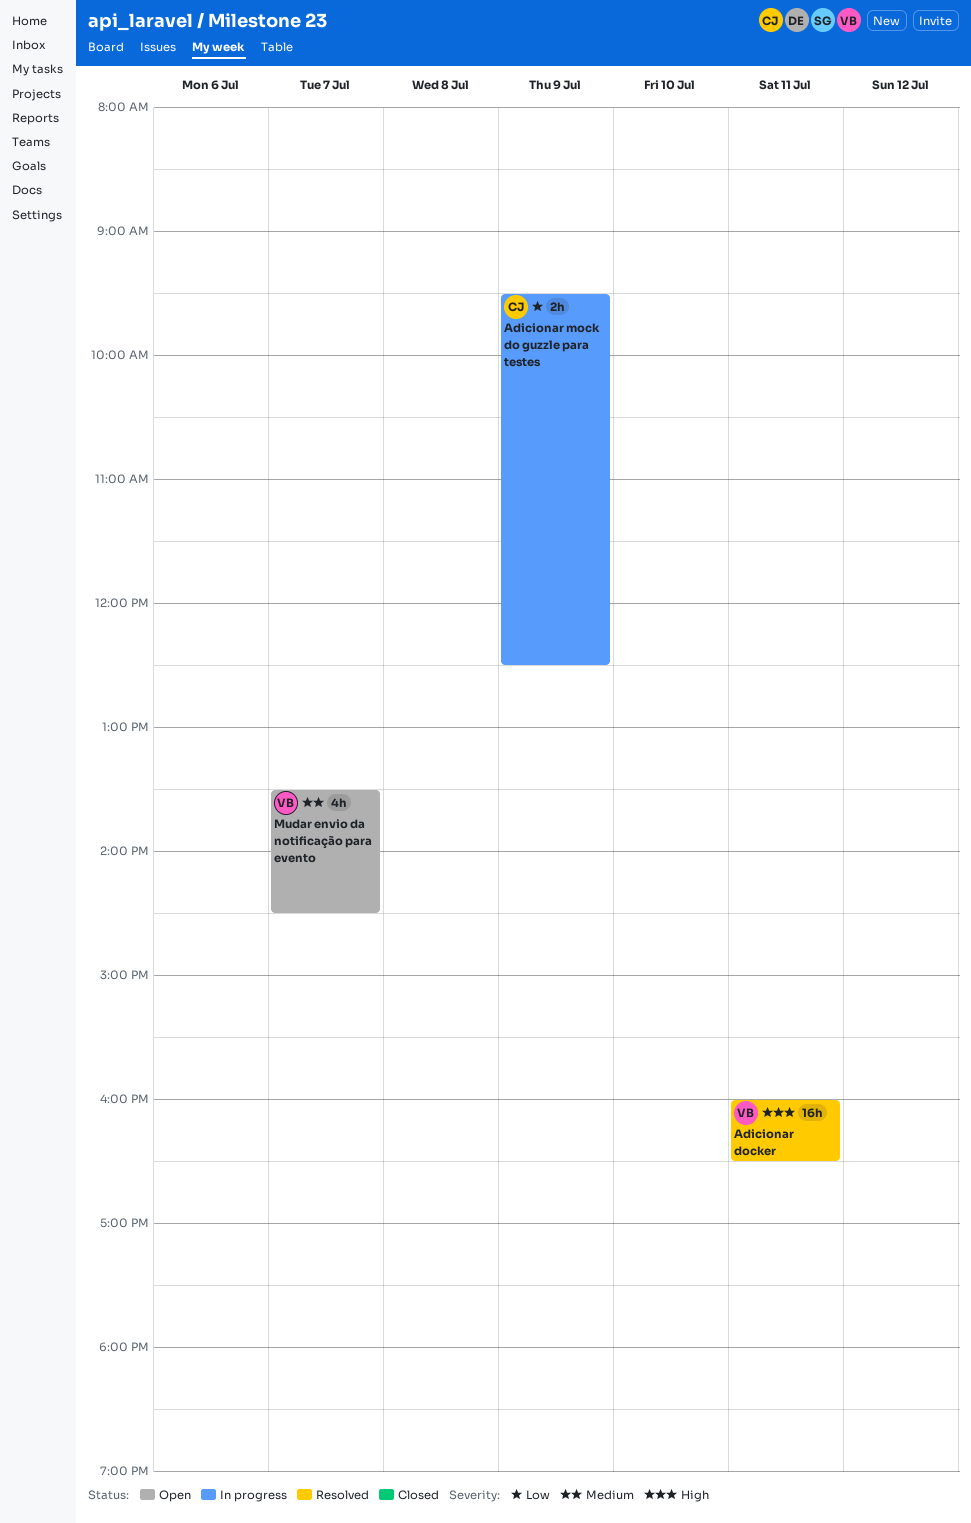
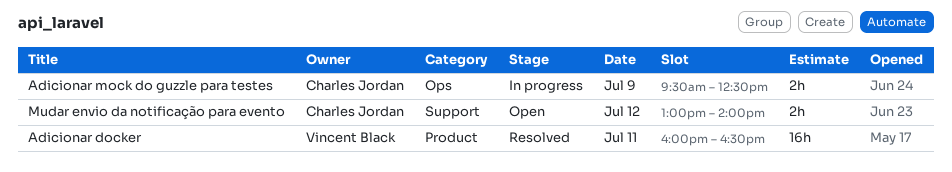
Mudar envio da notificação para evento, owner: Vincent Black -> Charles Jordan
Mudar envio da notificação para evento, estimate: 4h -> 2h
Mudar envio da notificação para evento, day: Jul 7 -> Jul 12
Mudar envio da notificação para evento, begins: 13:30 -> 13:00
Mudar envio da notificação para evento, ends: 14:30 -> 14:00

